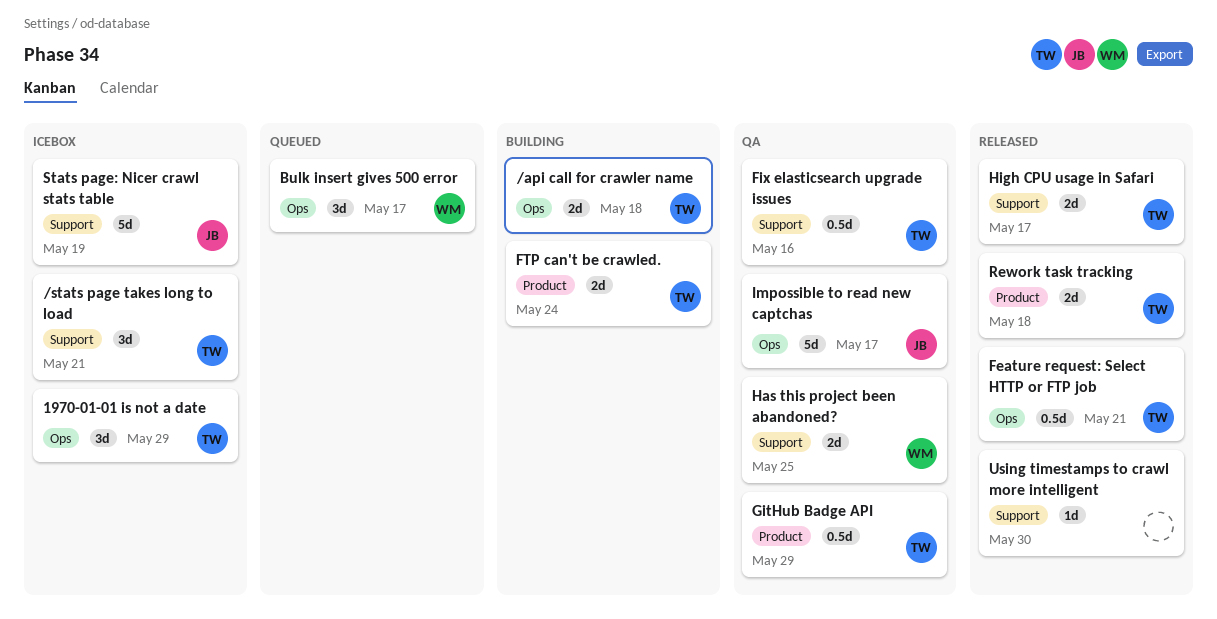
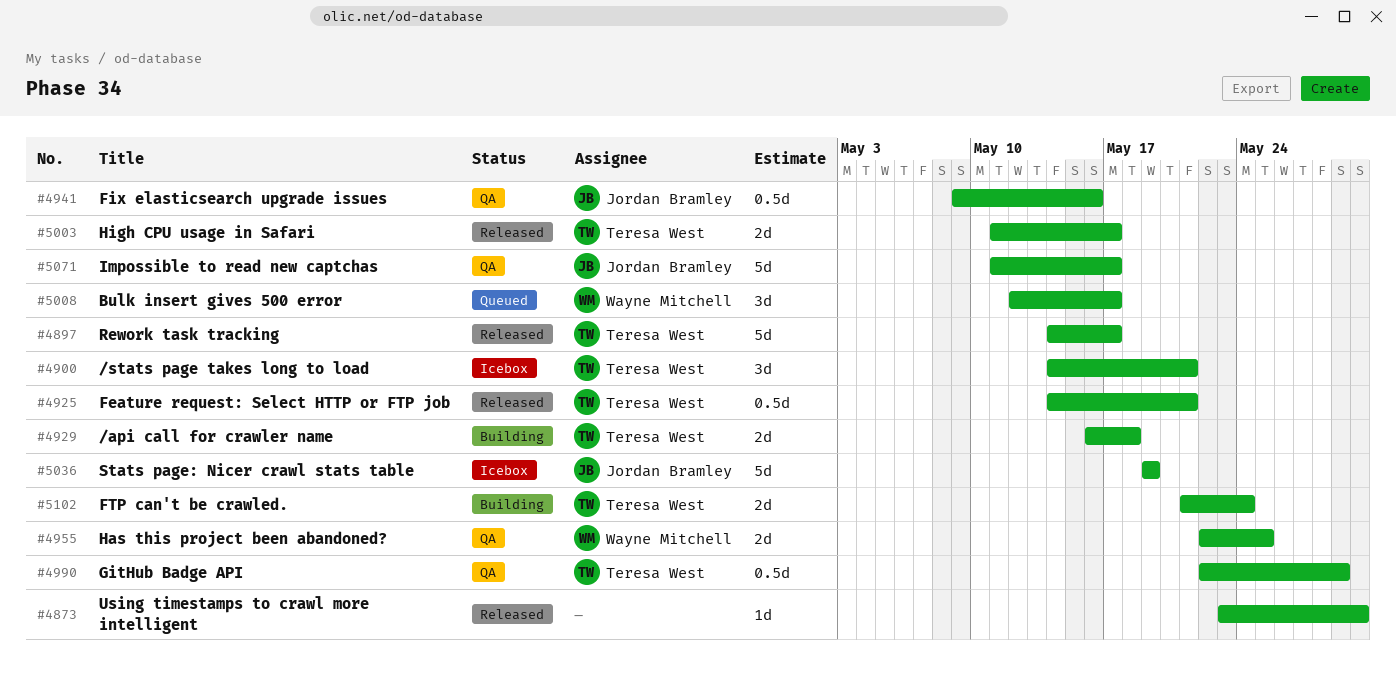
1970-01-01 is not a date: present -> none
Fix elasticsearch upgrade issues, owner: Teresa West -> Jordan Bramley
Rework task tracking, estimate: 2d -> 5d
Rework task tracking, due: May 18 -> May 17

